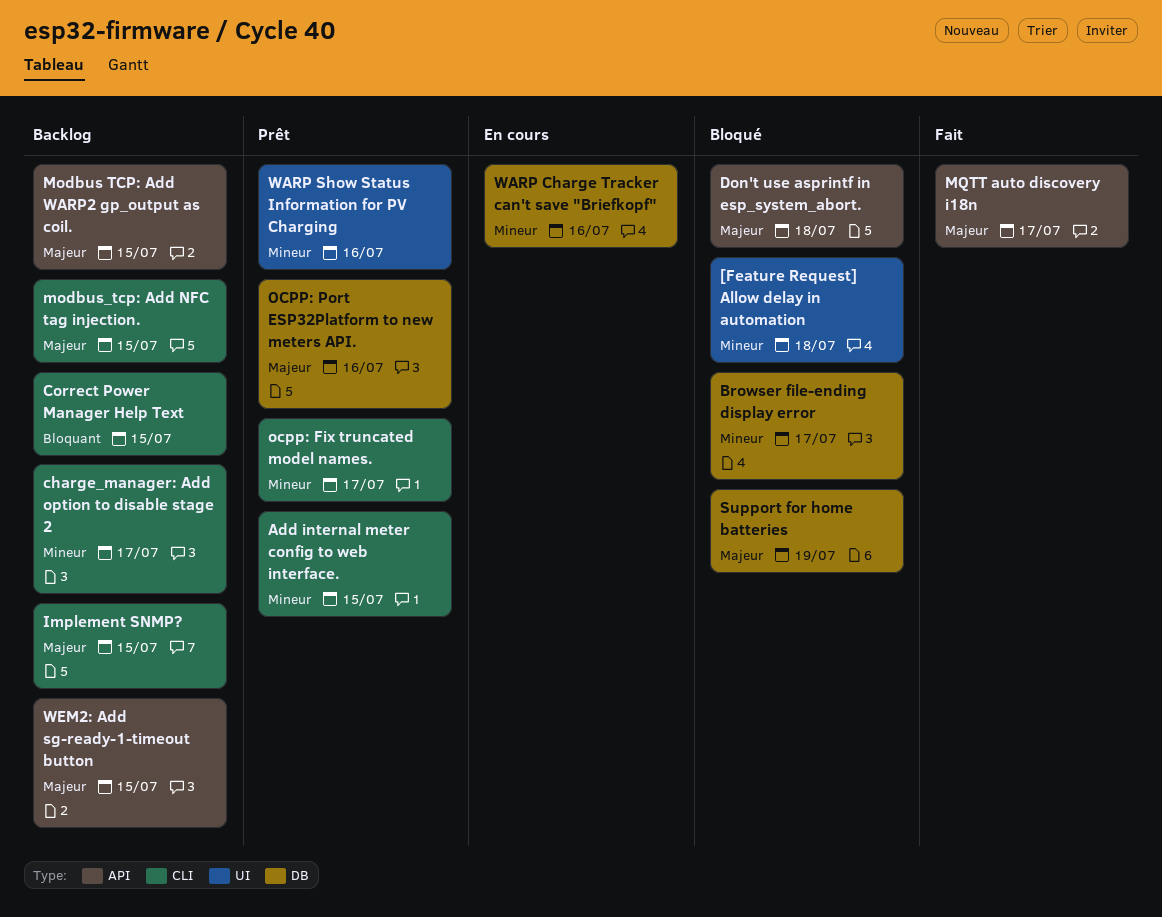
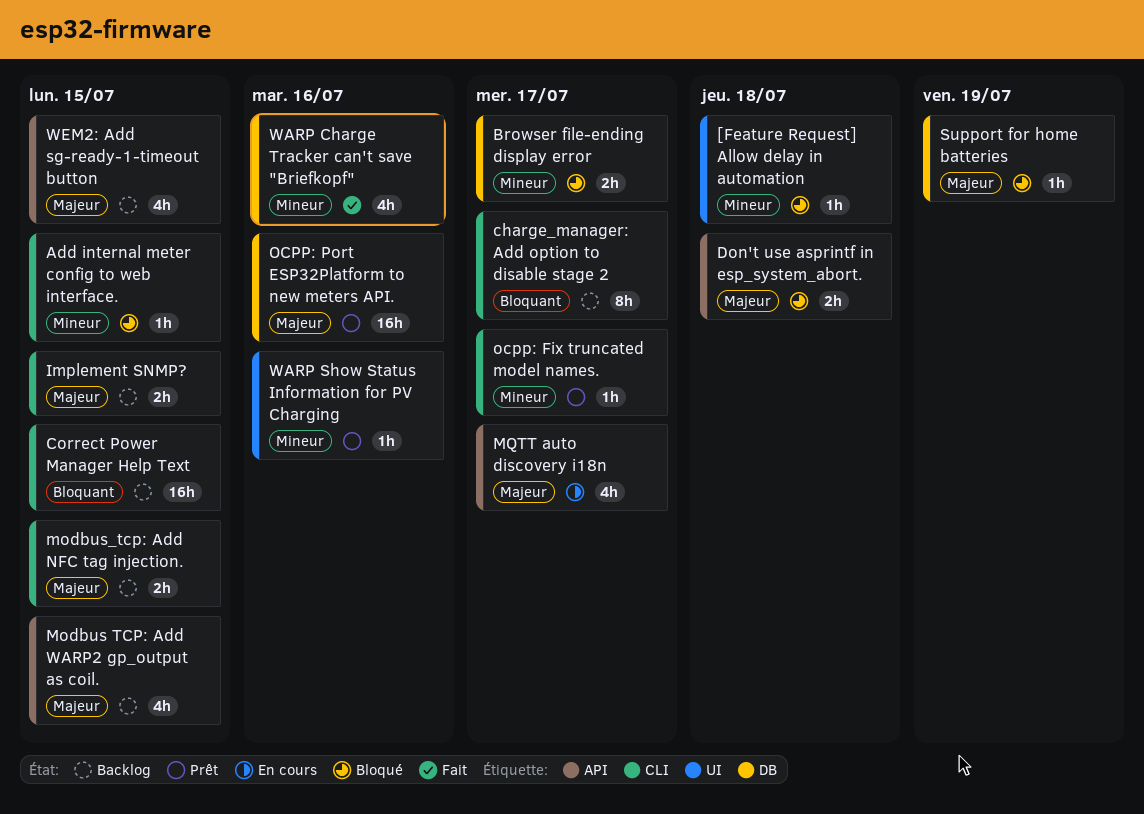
Add internal meter config to web interface., status: Prêt -> Bloqué
charge_manager: Add option to disable stage 2, priority: Mineur -> Bloquant
MQTT auto discovery i18n, status: Fait -> En cours
WARP Charge Tracker can't save "Briefkopf", status: En cours -> Fait

